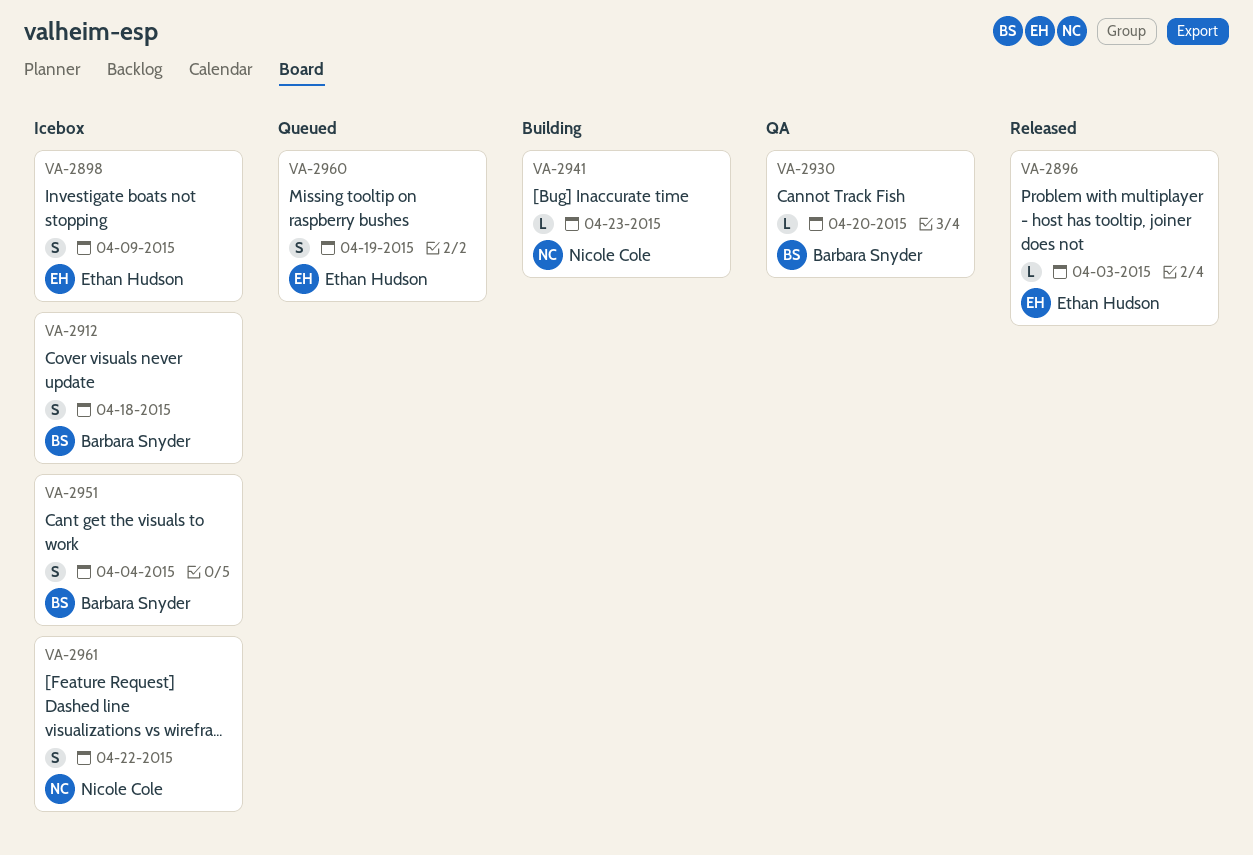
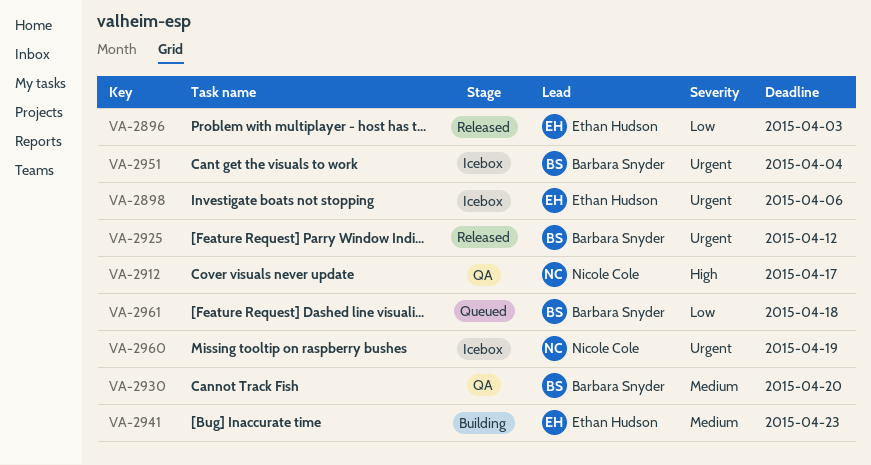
VA-2898, due: Apr 9 -> Apr 6
VA-2912, status: Icebox -> QA
VA-2912, owner: Barbara Snyder -> Nicole Cole
VA-2912, due: Apr 18 -> Apr 17
VA-2925: none -> present
VA-2941, owner: Nicole Cole -> Ethan Hudson
VA-2960, status: Queued -> Icebox
VA-2960, owner: Ethan Hudson -> Nicole Cole
VA-2961, status: Icebox -> Queued
VA-2961, owner: Nicole Cole -> Barbara Snyder
VA-2961, due: Apr 22 -> Apr 18

